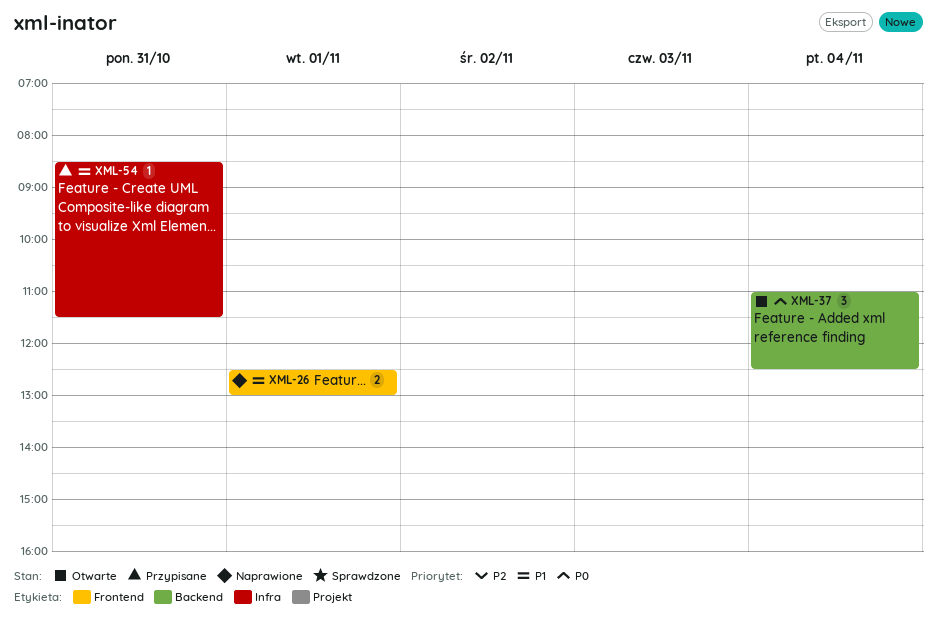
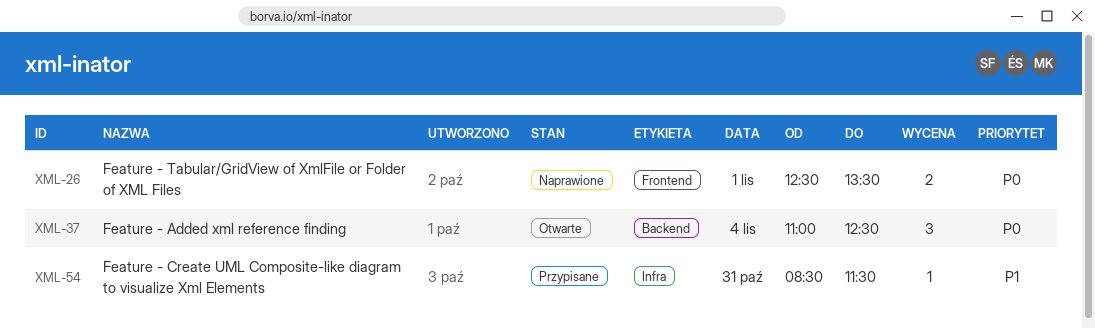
XML-26, priority: P1 -> P0
XML-26, ends: 13:00 -> 13:30

